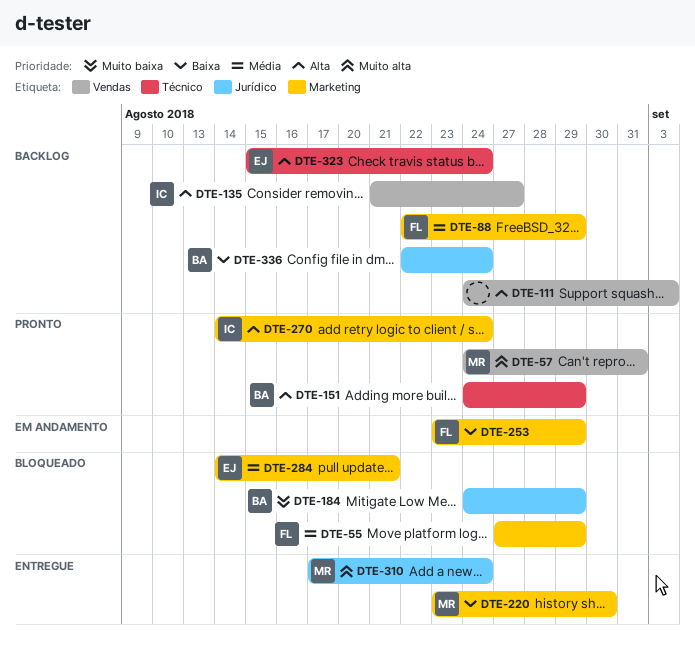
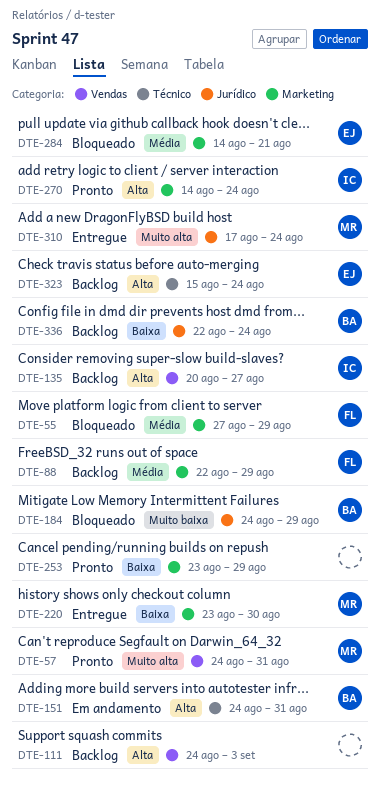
DTE-135, start: Aug 21 -> Aug 20
DTE-151, status: Pronto -> Em andamento
DTE-151, due: Aug 29 -> Aug 31
DTE-253, status: Em andamento -> Pronto
DTE-253, owner: FL -> none

